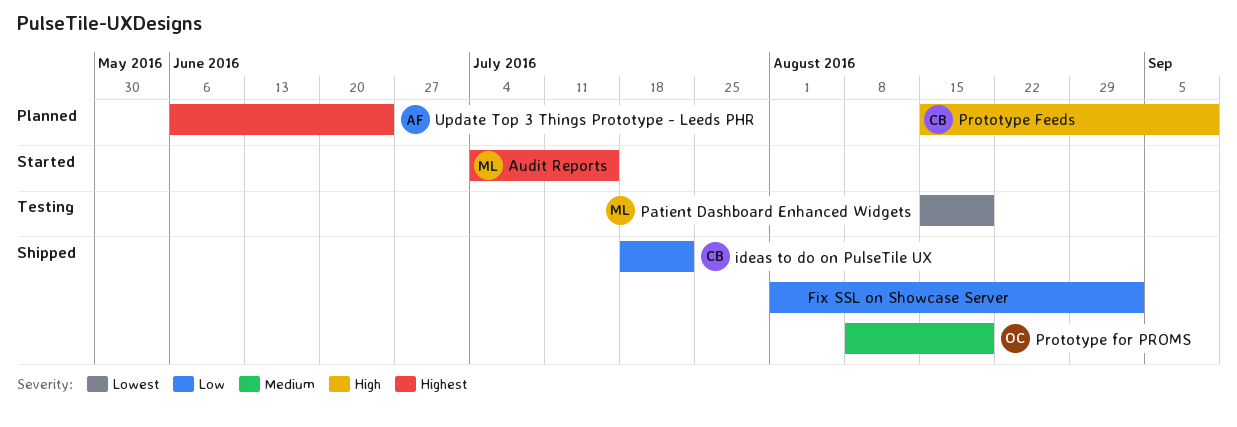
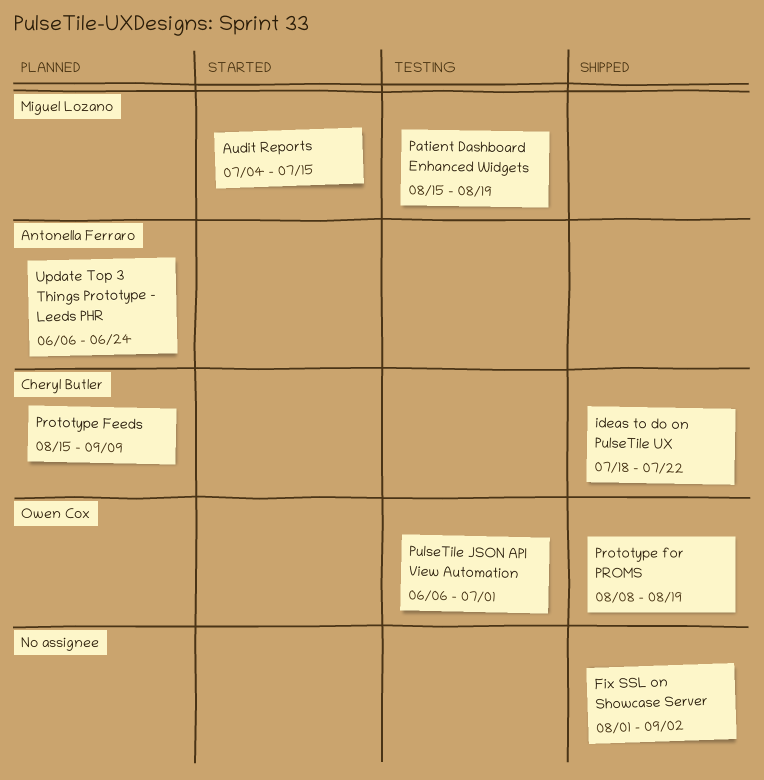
PulseTile JSON API View Automation: none -> present

